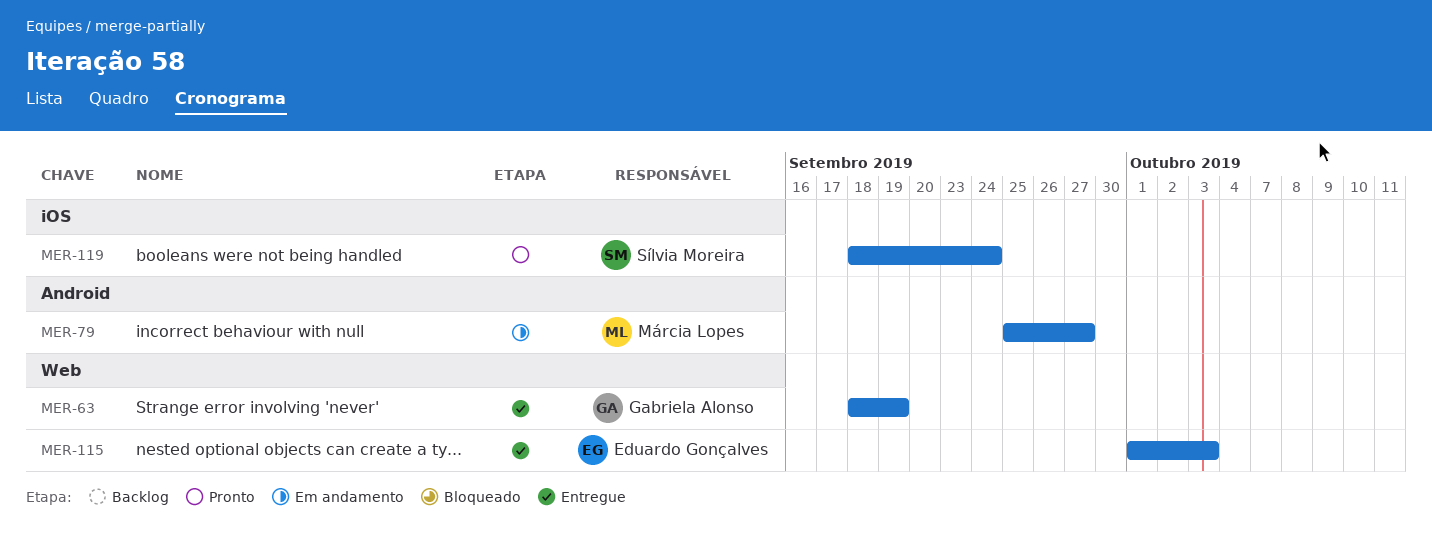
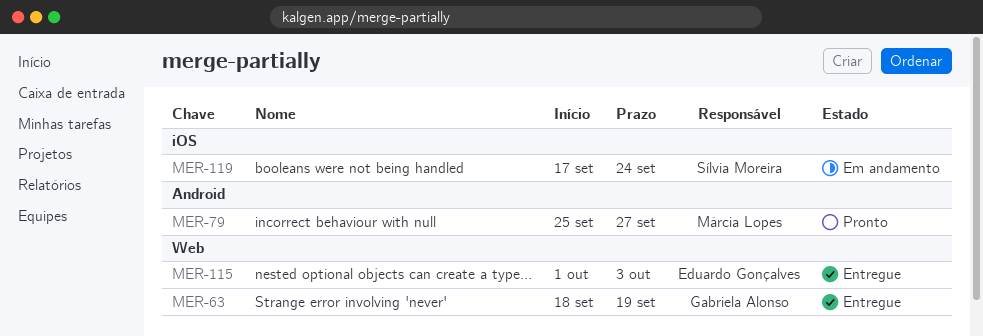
MER-79, status: Em andamento -> Pronto
MER-119, status: Pronto -> Em andamento
MER-119, start: Sep 18 -> Sep 17

